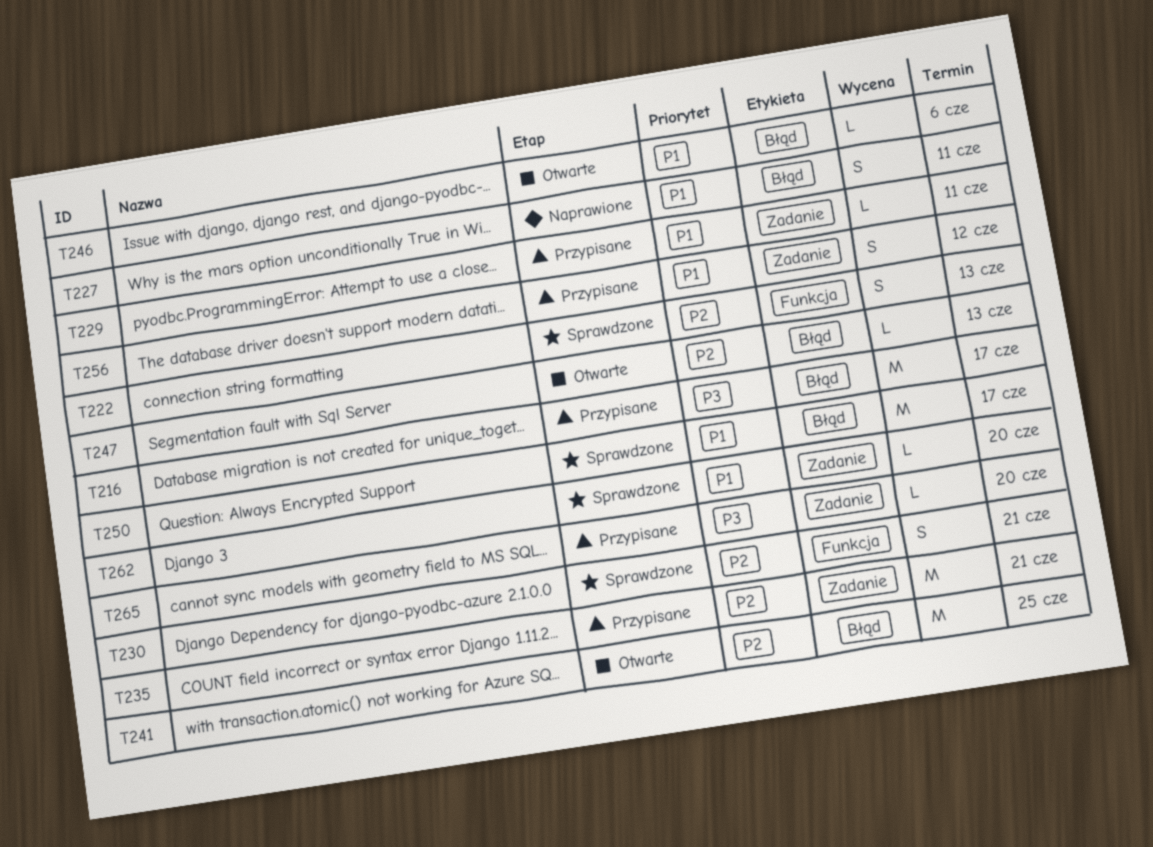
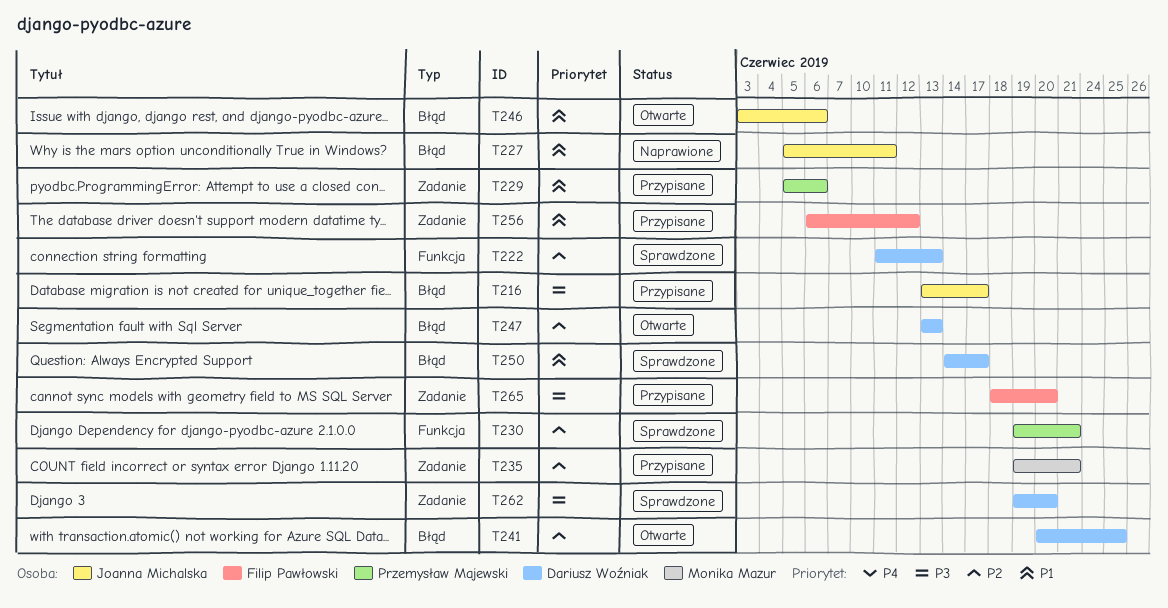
T229, due: Jun 11 -> Jun 6
T262, priority: P1 -> P3

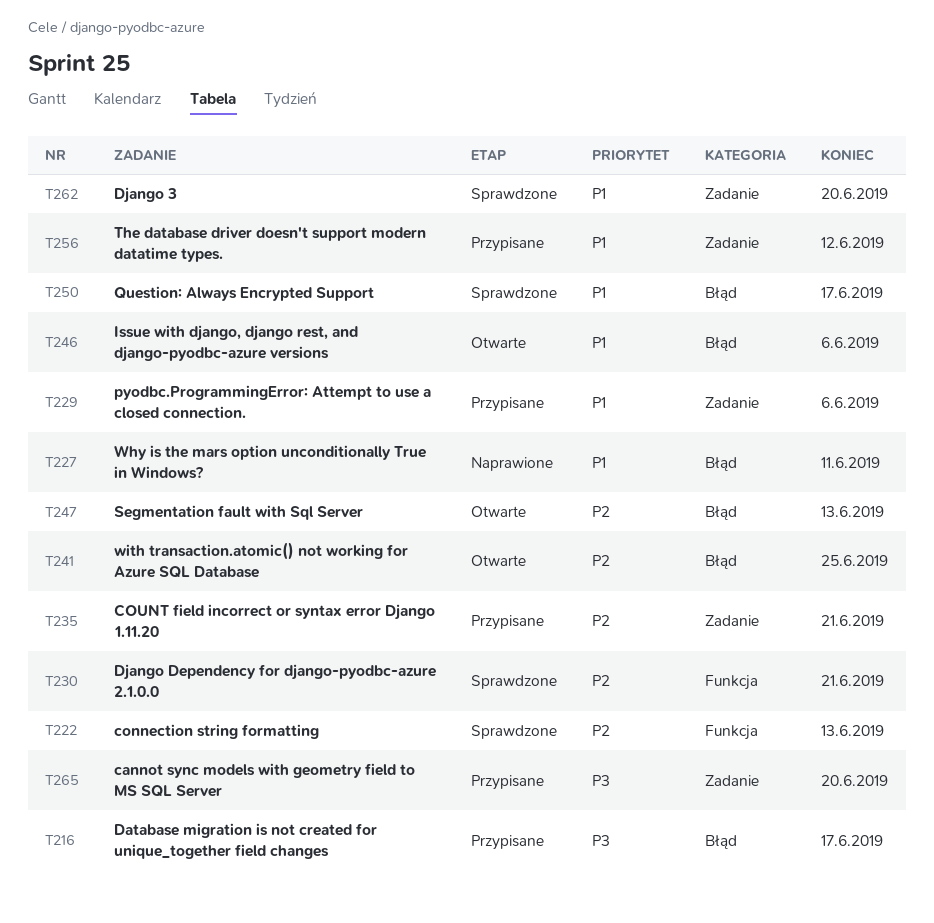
T262, priority: P3 -> P1

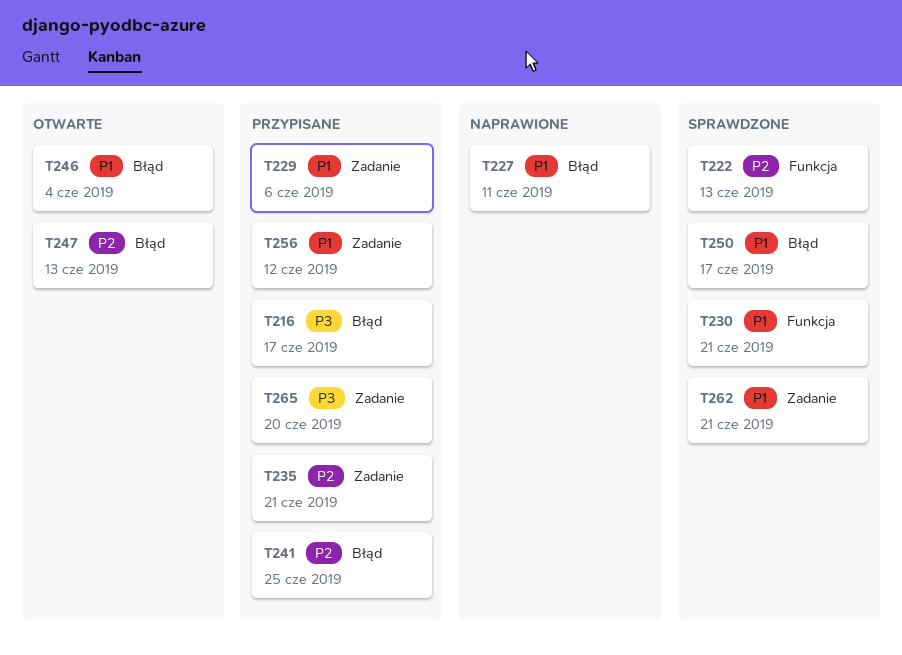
T230, priority: P2 -> P1
T241, status: Otwarte -> Przypisane
T246, due: Jun 6 -> Jun 4
T262, due: Jun 20 -> Jun 21

